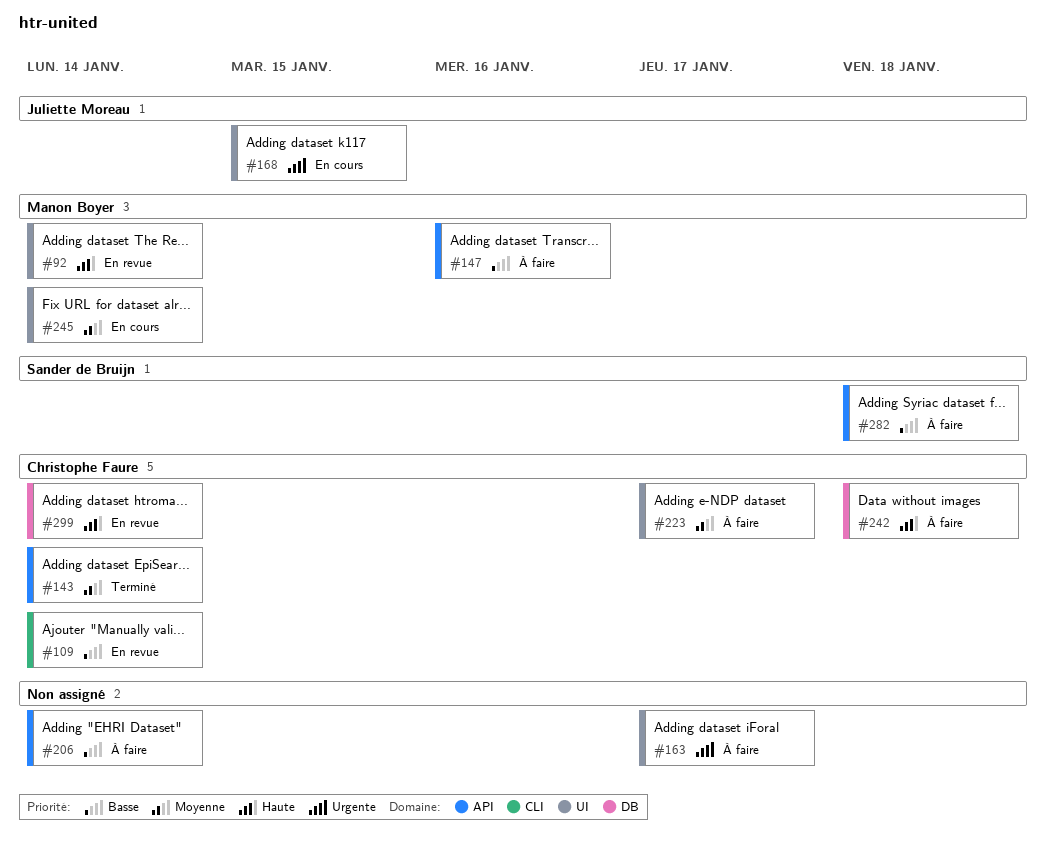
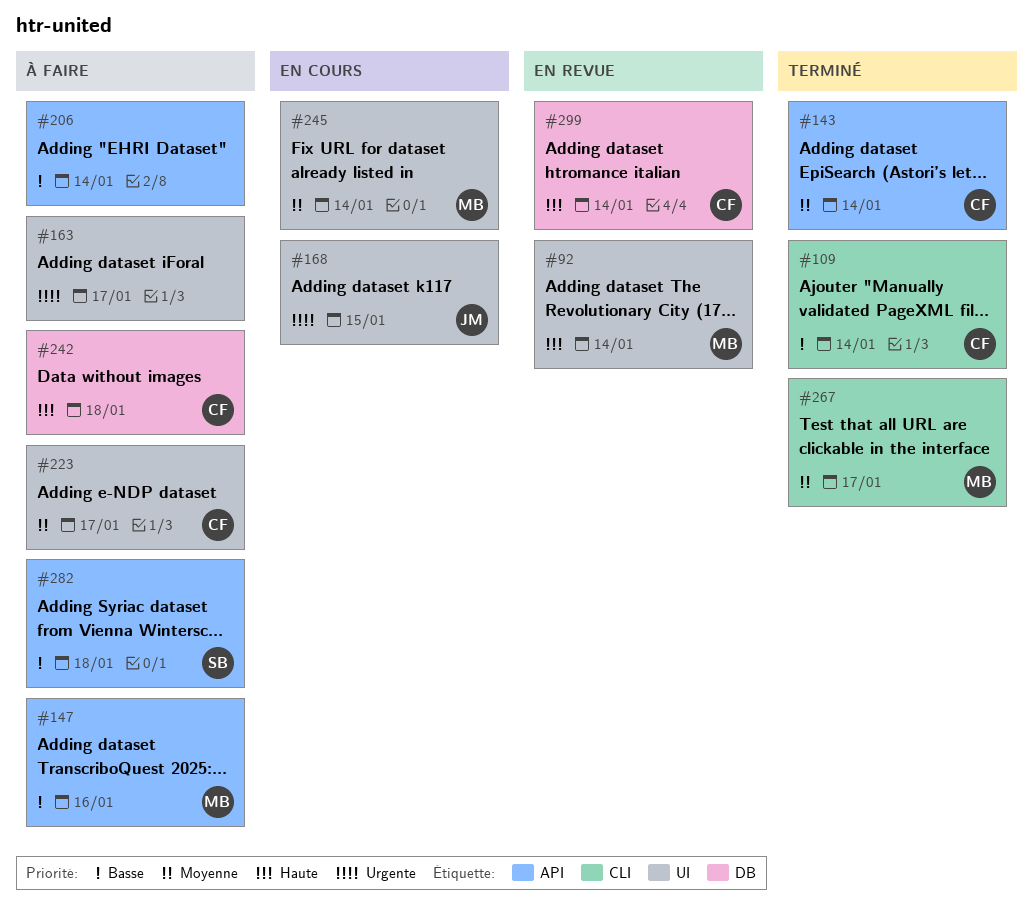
#109, status: En revue -> Terminé
#267: none -> present

